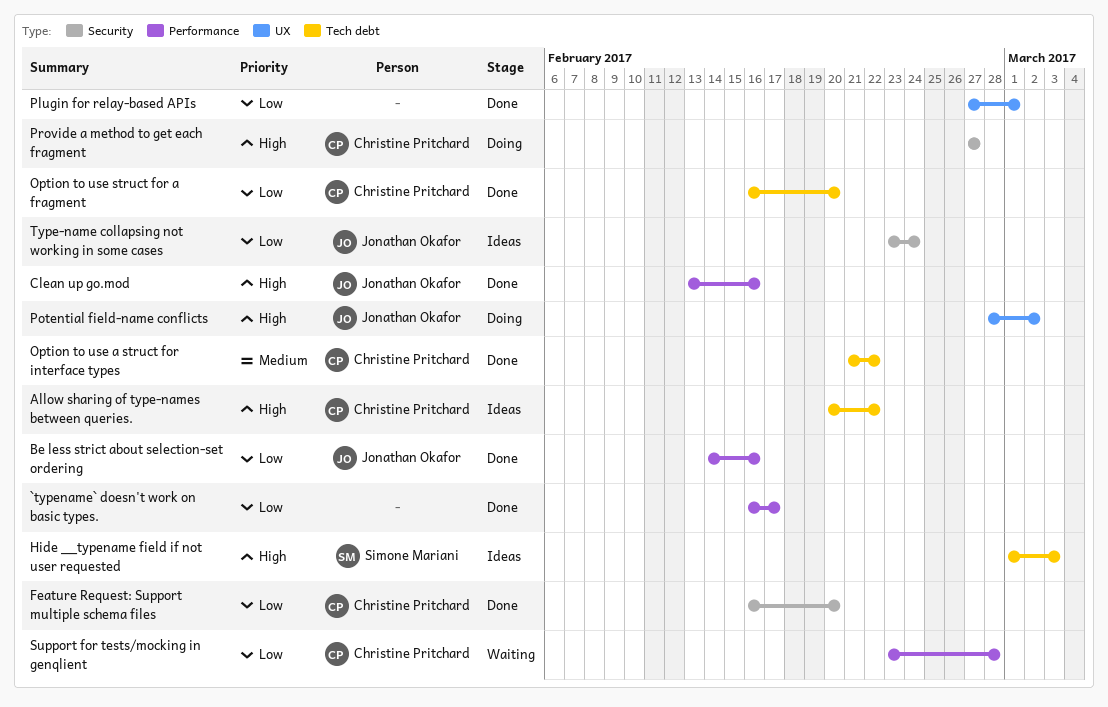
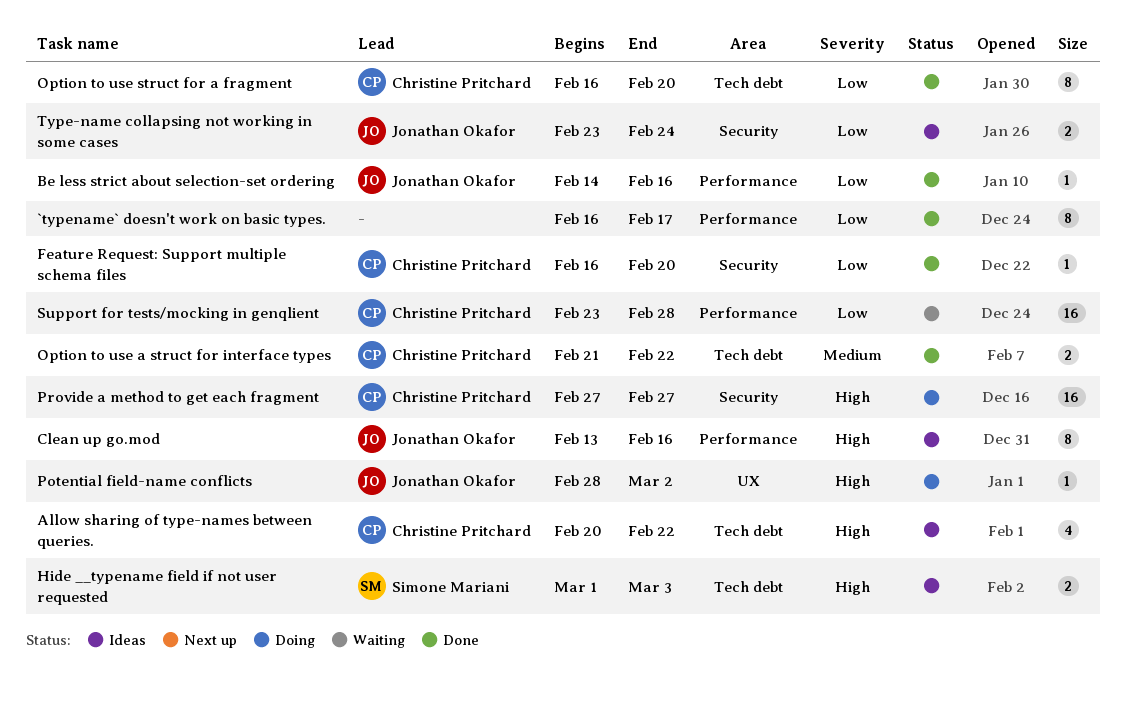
Clean up go.mod, status: Done -> Ideas
Plugin for relay-based APIs: present -> none

